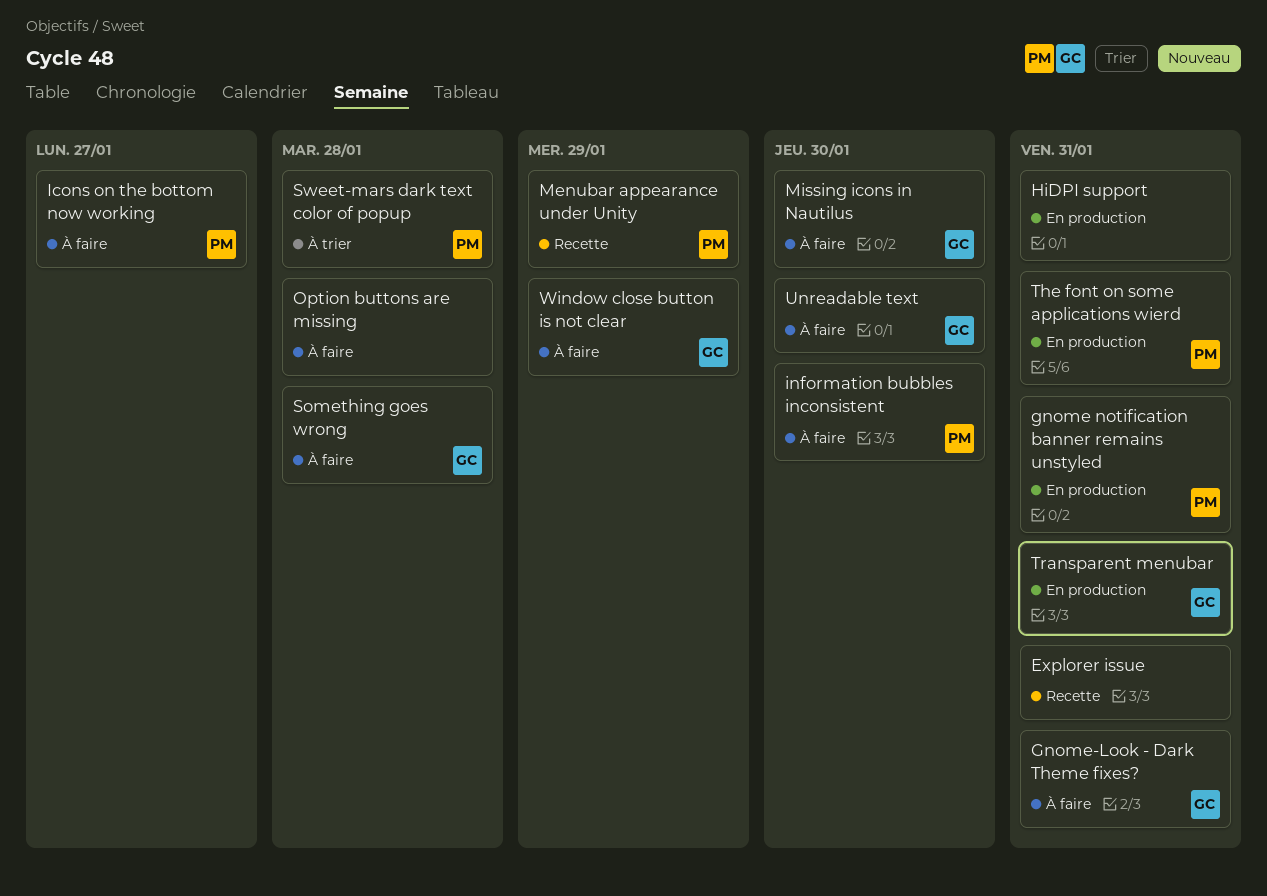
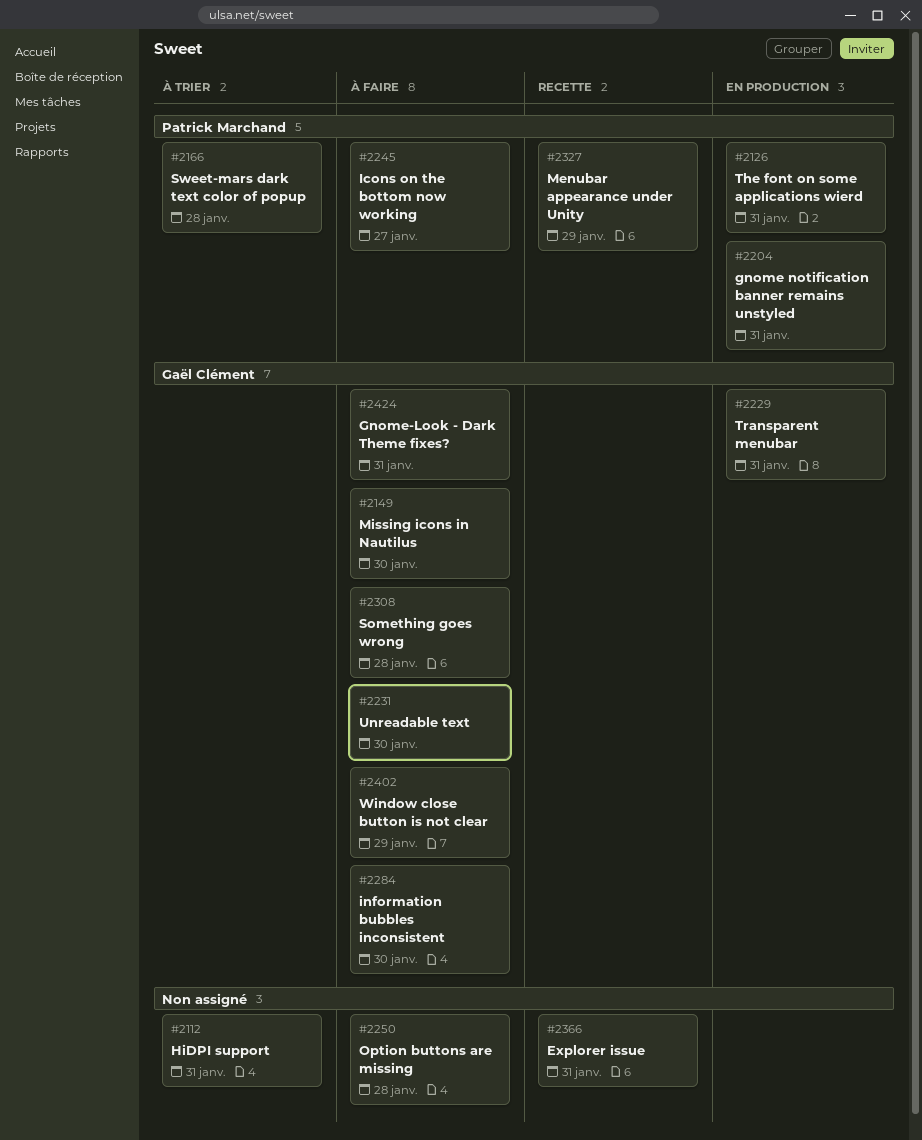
HiDPI support, status: En production -> À trier
information bubbles inconsistent, owner: Patrick Marchand -> Gaël Clément

